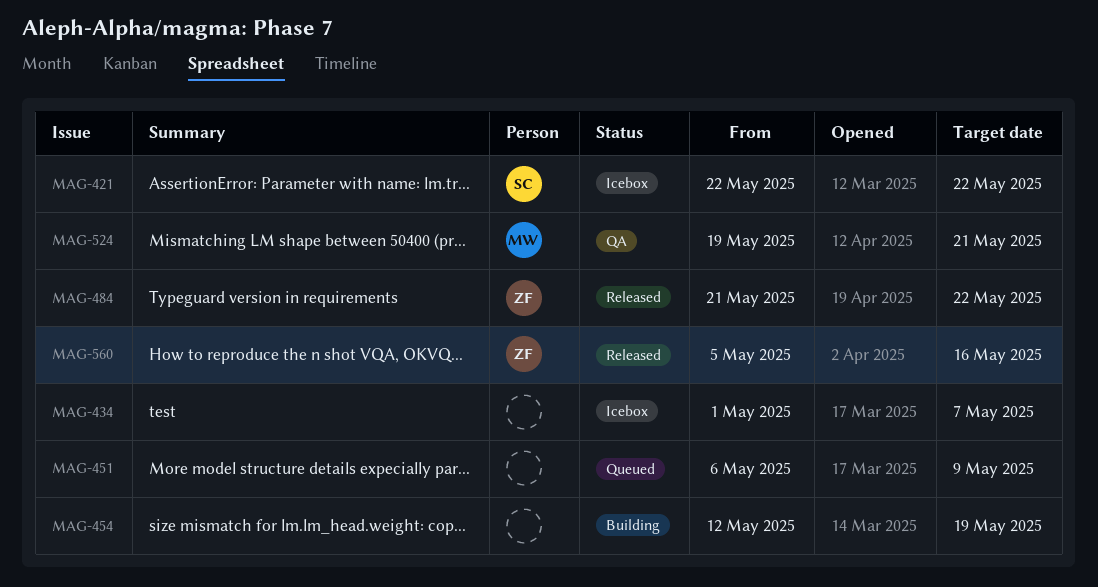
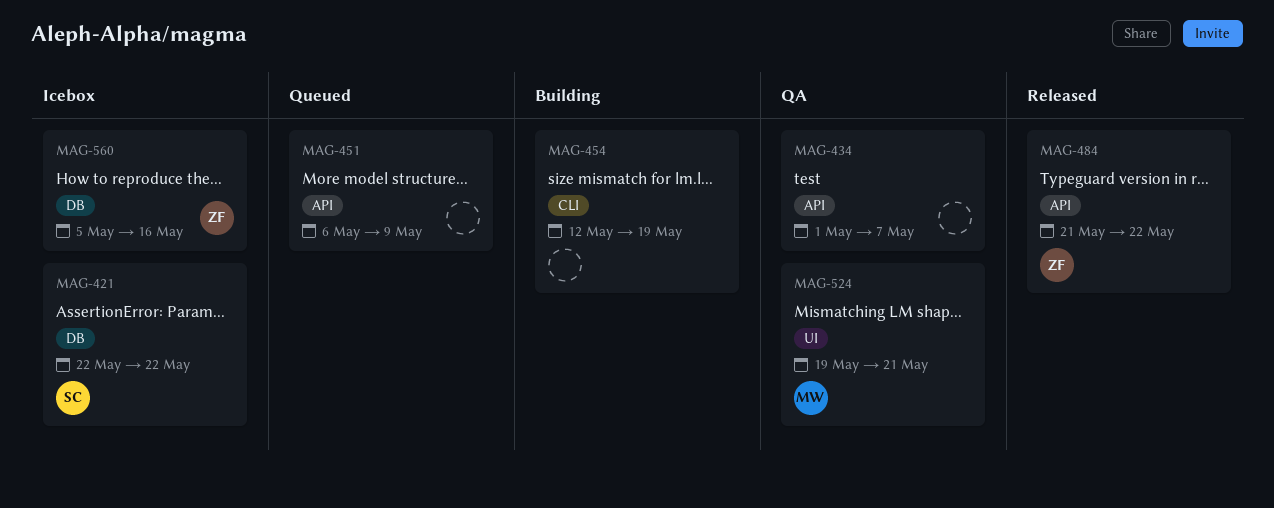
MAG-434, status: Icebox -> QA
MAG-560, status: Released -> Icebox

